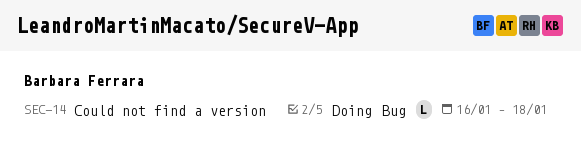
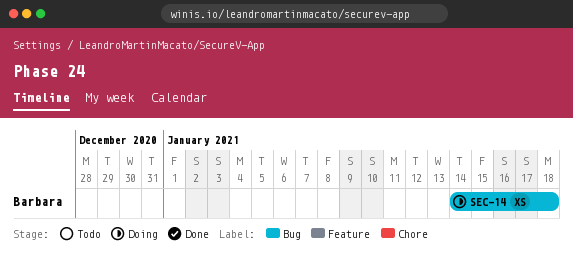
SEC-14, estimate: L -> XS
SEC-14, start: Jan 16 -> Jan 14

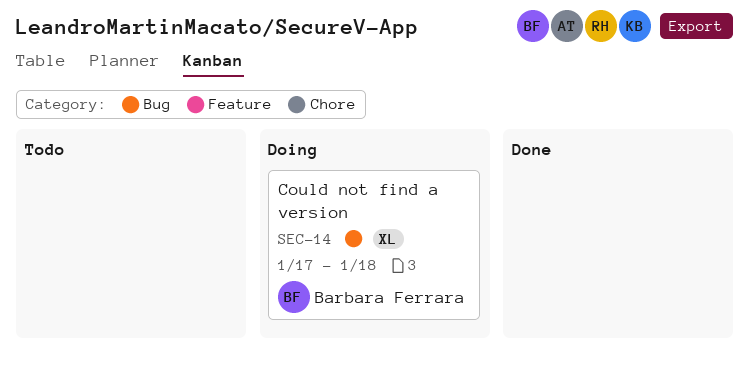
SEC-14, estimate: XS -> XL
SEC-14, start: Jan 14 -> Jan 17

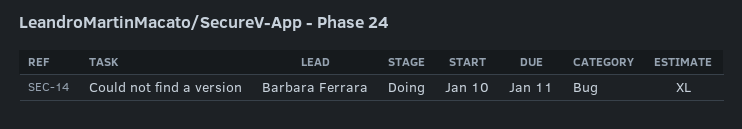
SEC-14, start: Jan 17 -> Jan 10
SEC-14, due: Jan 18 -> Jan 11

